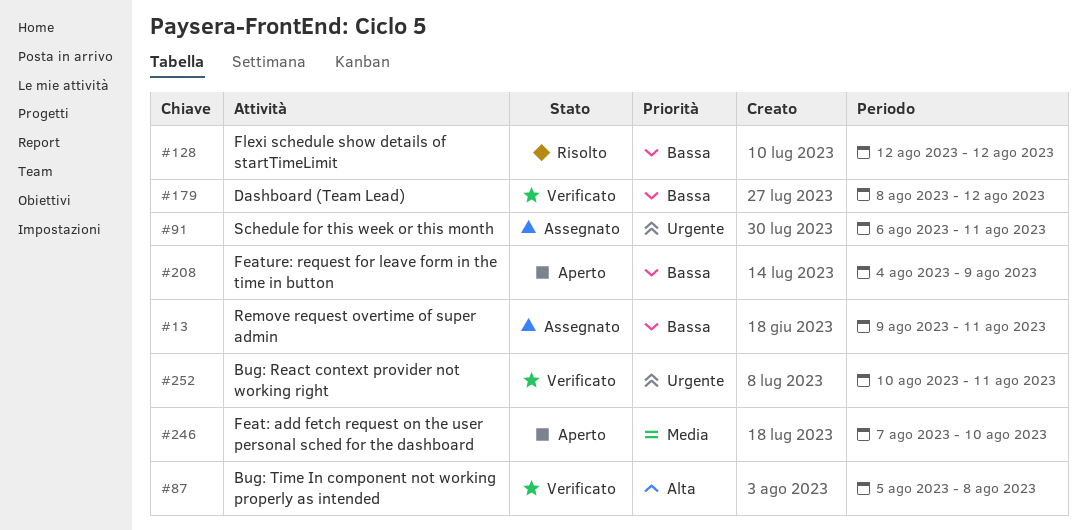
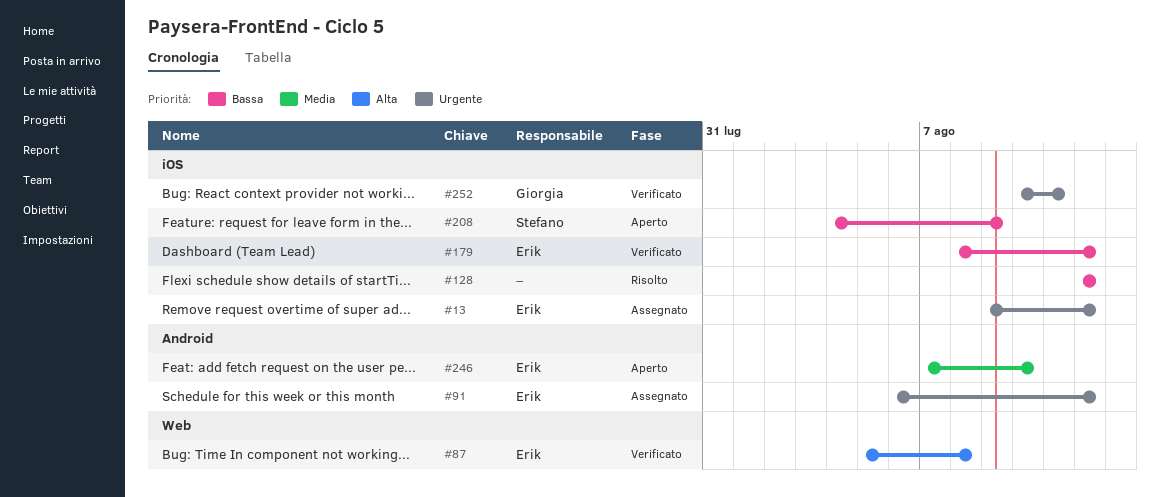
#13, priority: Bassa -> Urgente
#13, due: Aug 11 -> Aug 12
#91, due: Aug 11 -> Aug 12

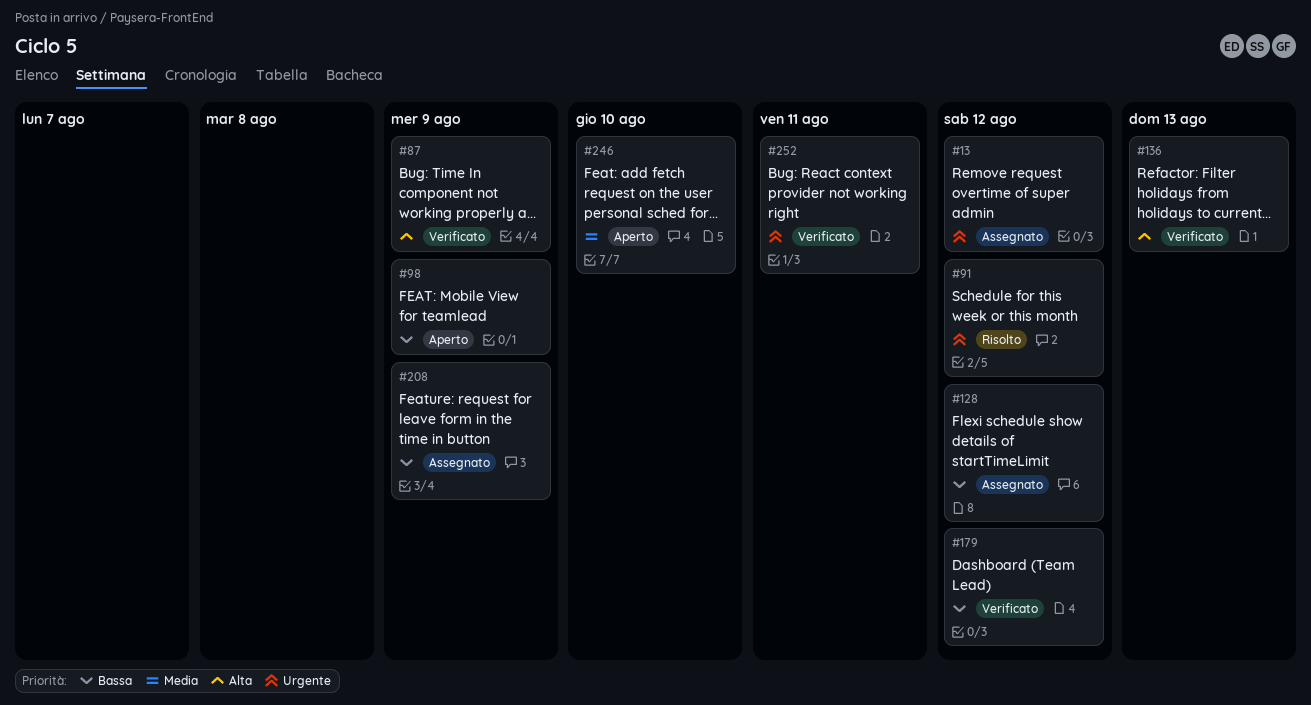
#87, due: Aug 8 -> Aug 9
#91, status: Assegnato -> Risolto
#98: none -> present
#128, status: Risolto -> Assegnato
#136: none -> present
#208, status: Aperto -> Assegnato

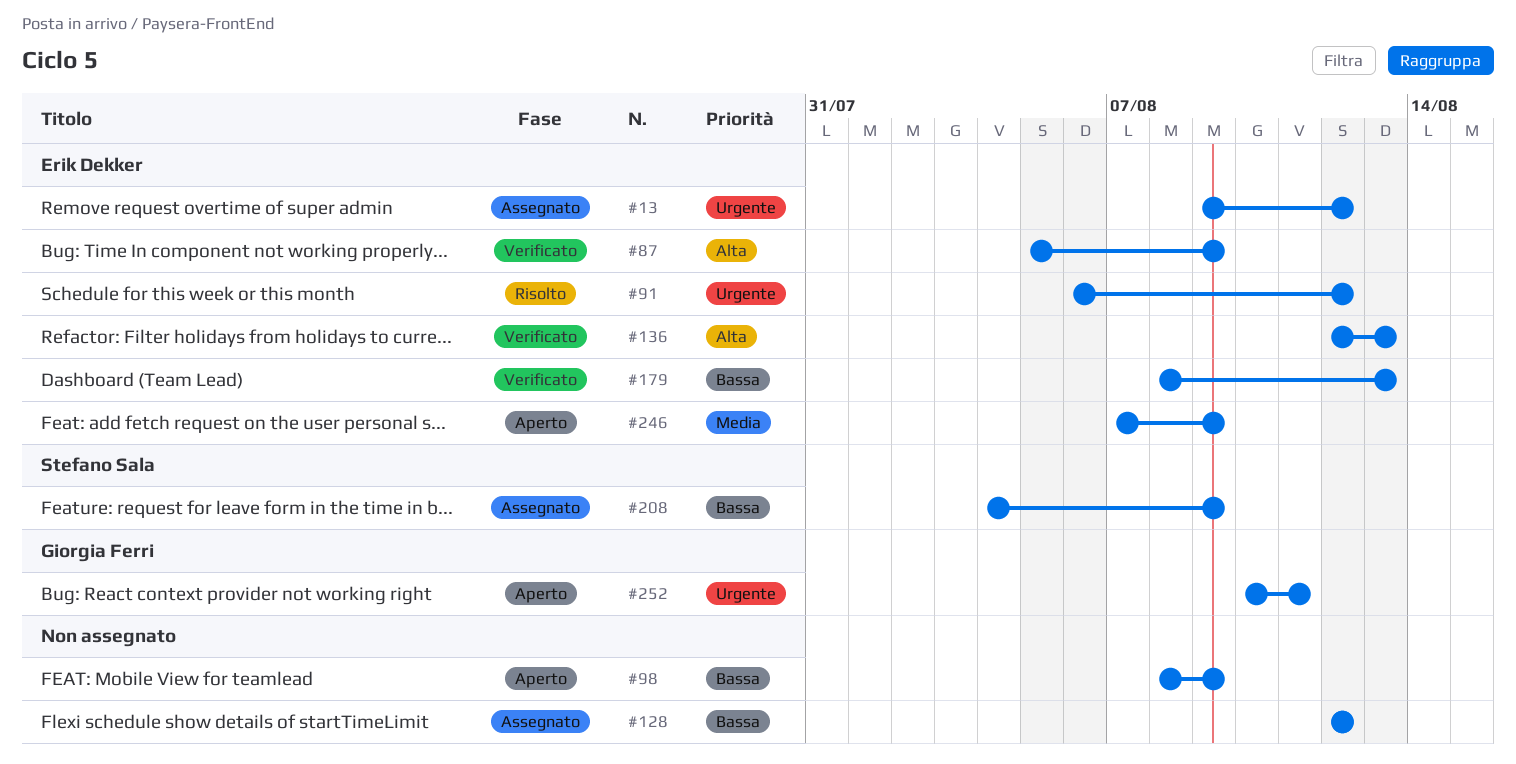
#179, due: Aug 12 -> Aug 13
#246, due: Aug 10 -> Aug 9
#252, status: Verificato -> Aperto

